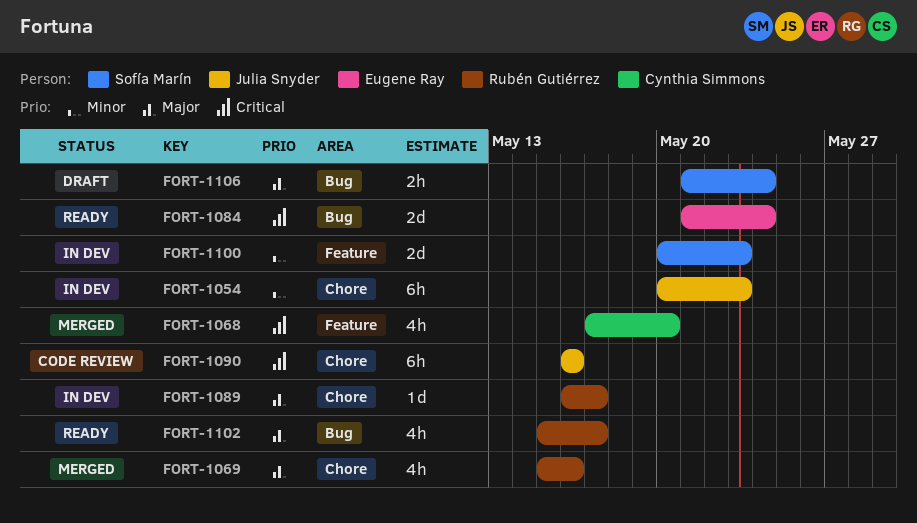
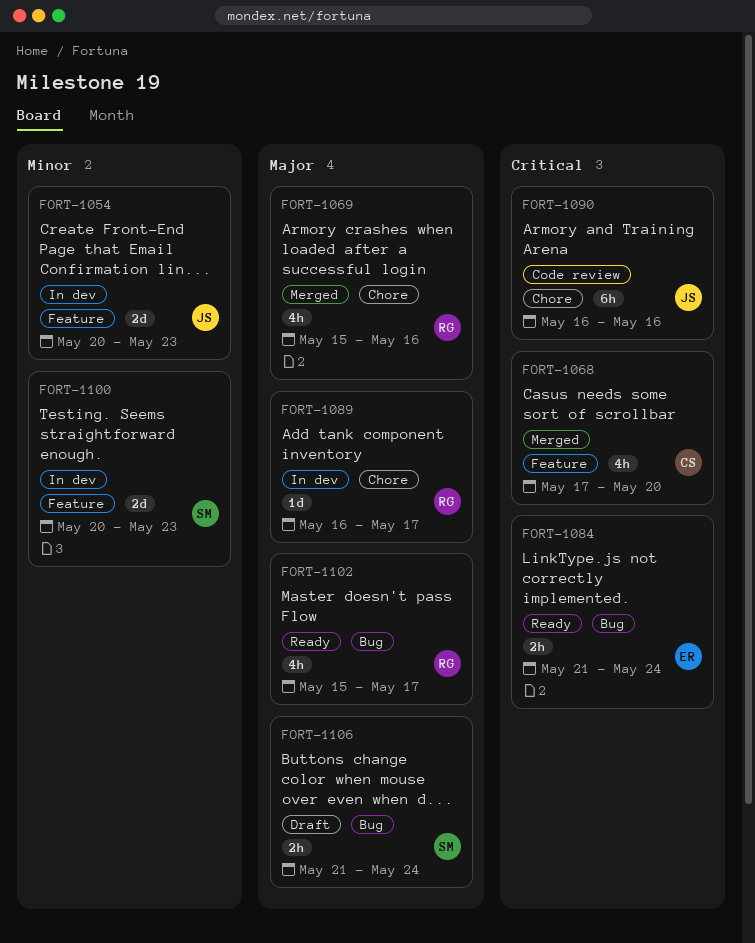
FORT-1054, label: Chore -> Feature
FORT-1054, estimate: 6h -> 2d
FORT-1084, estimate: 2d -> 2h

